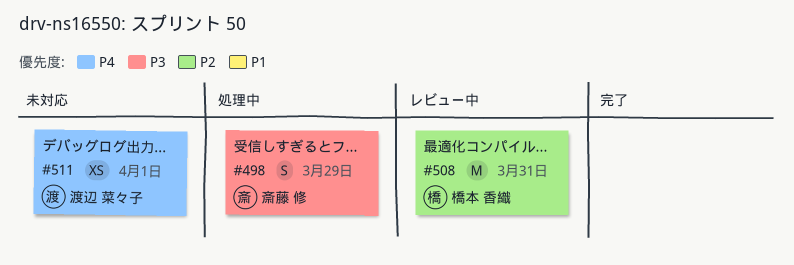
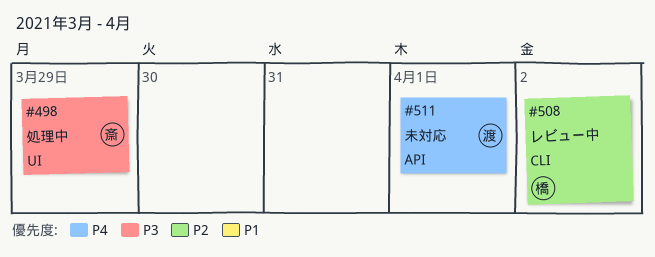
#508, day: Mar 31 -> Apr 2

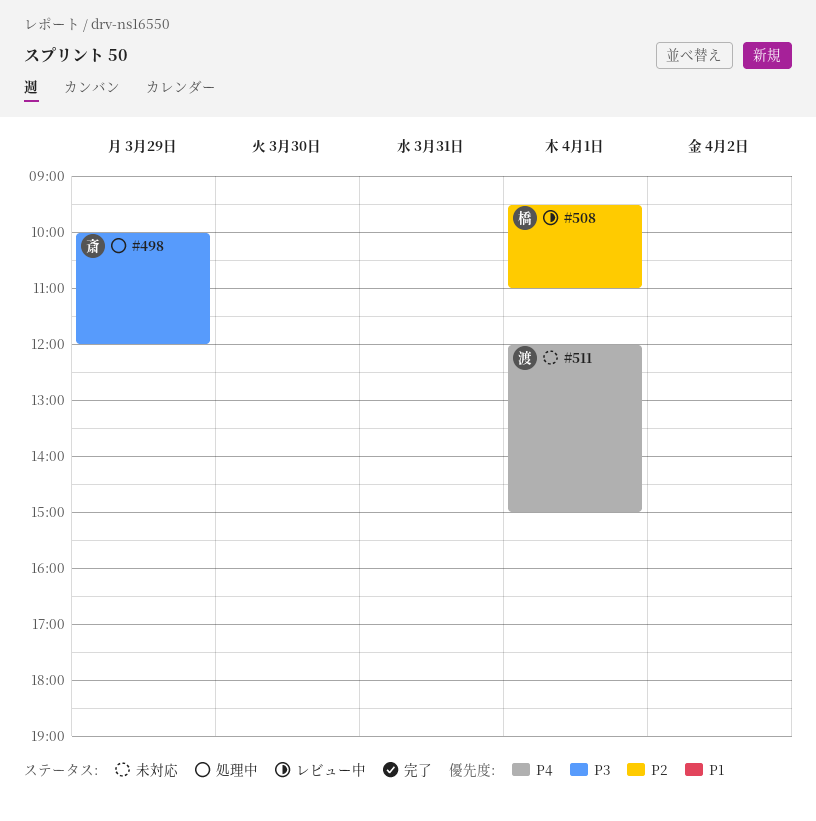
#508, day: Apr 2 -> Apr 1

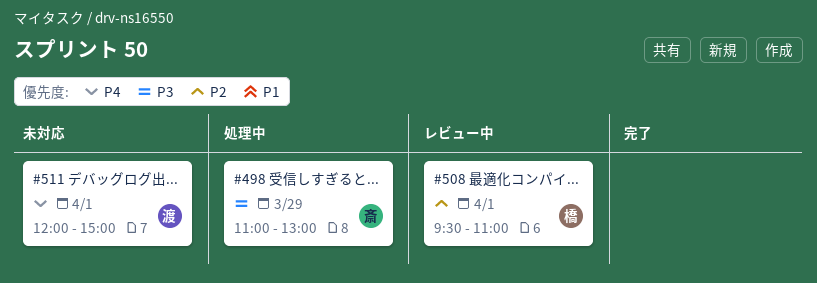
#498, begins: 10:00 -> 11:00
#498, ends: 12:00 -> 13:00

